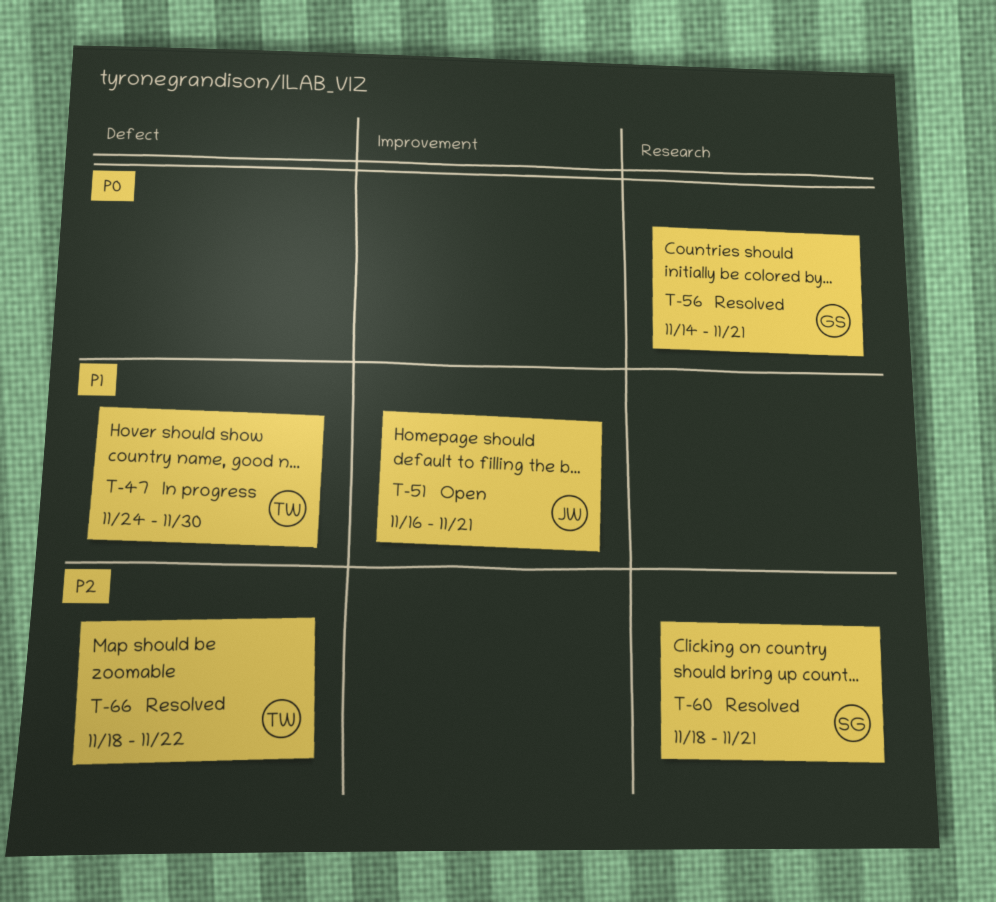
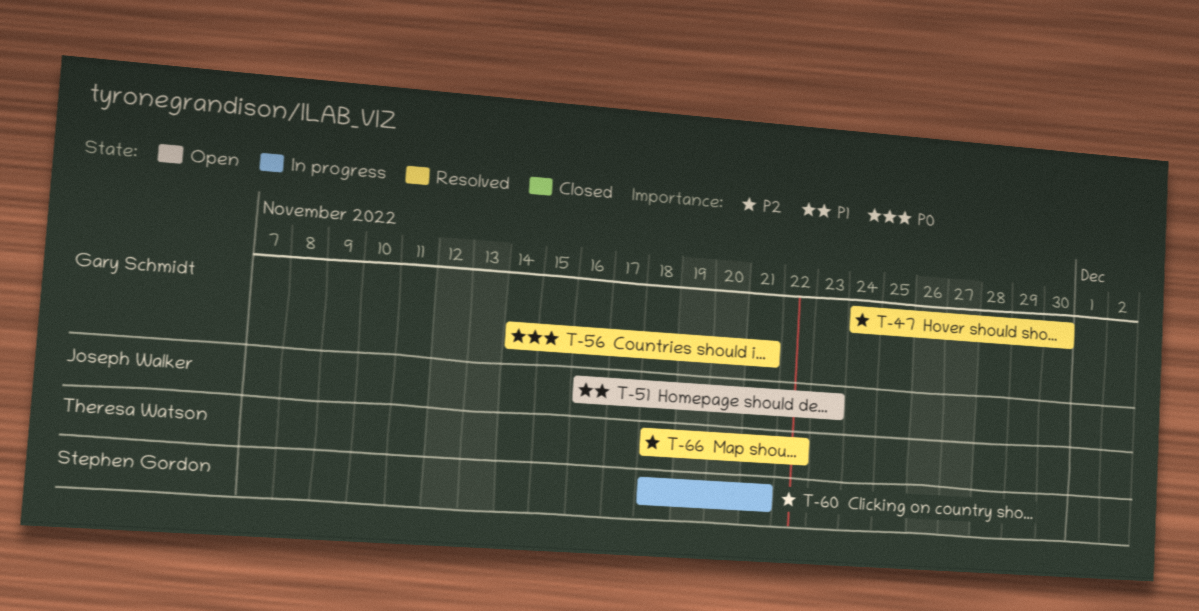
T-47, status: In progress -> Resolved
T-47, owner: Theresa Watson -> Gary Schmidt
T-47, priority: P1 -> P2
T-51, due: Nov 21 -> Nov 23
T-60, status: Resolved -> In progress

